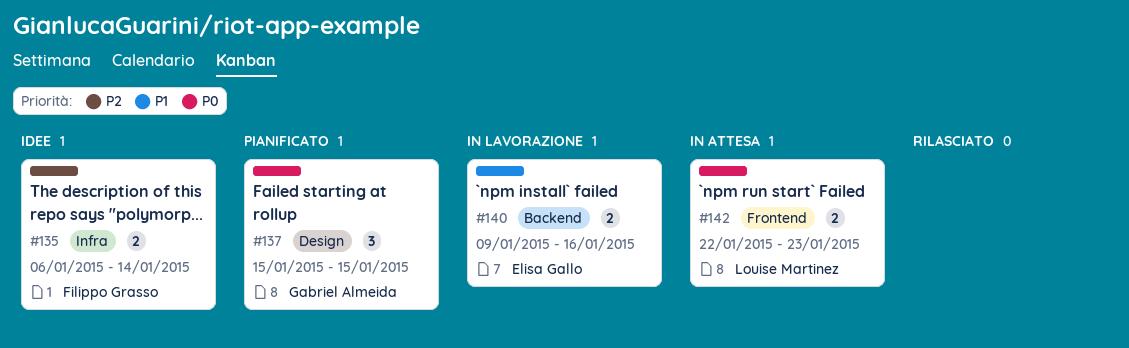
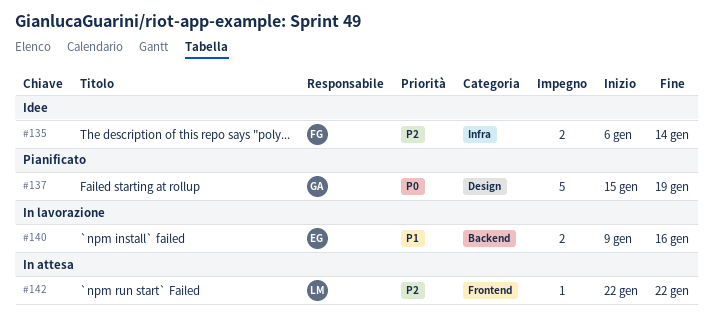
#137, estimate: 3 -> 5
#137, due: Jan 15 -> Jan 19
#142, priority: P0 -> P2
#142, estimate: 2 -> 1
#142, due: Jan 23 -> Jan 22

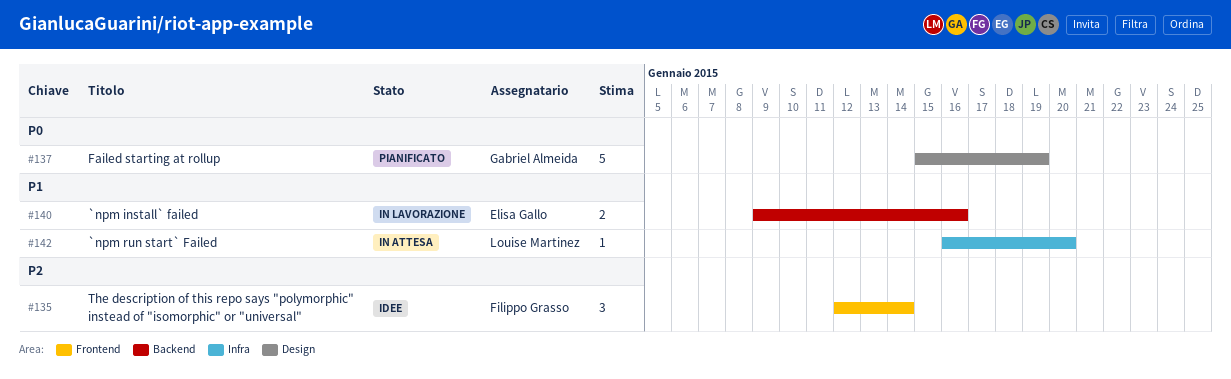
#135, label: Infra -> Frontend
#135, estimate: 2 -> 3
#135, start: Jan 6 -> Jan 12
#142, priority: P2 -> P1
#142, label: Frontend -> Infra
#142, start: Jan 22 -> Jan 16
#142, due: Jan 22 -> Jan 20

